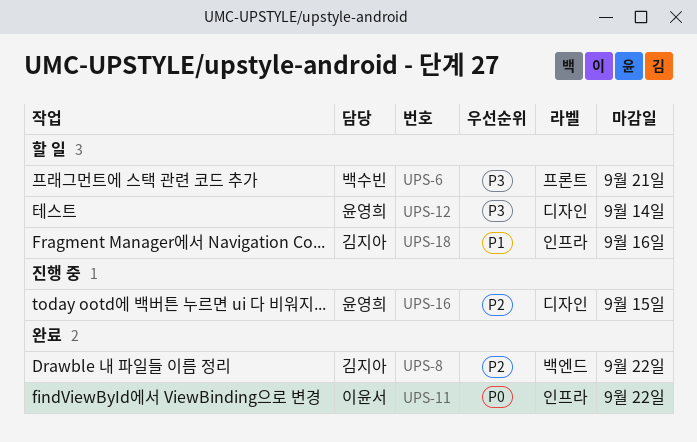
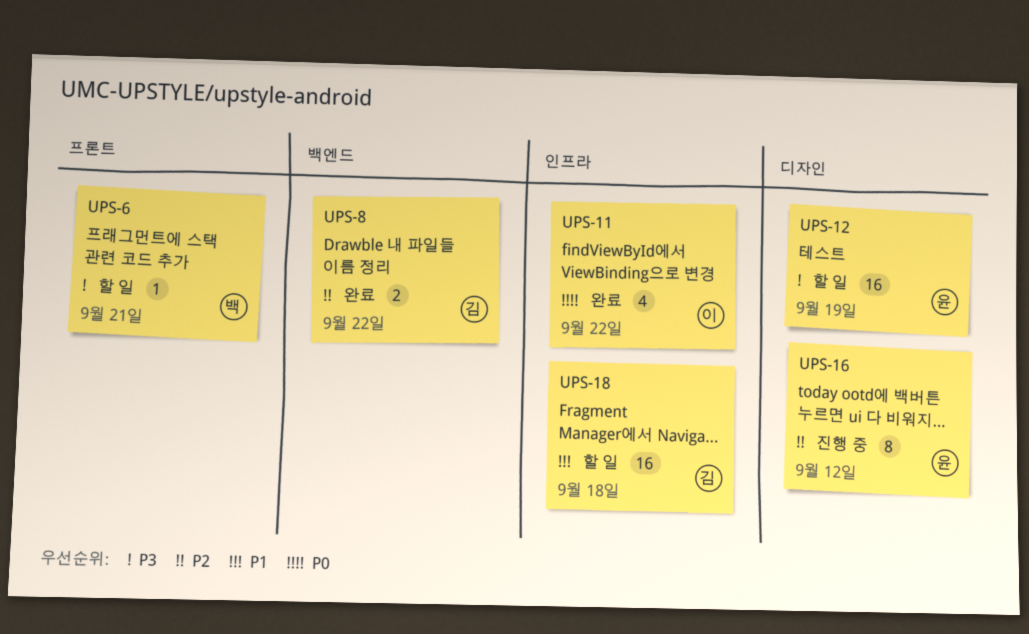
UPS-12, due: Sep 14 -> Sep 19
UPS-16, due: Sep 15 -> Sep 12
UPS-18, due: Sep 16 -> Sep 18

